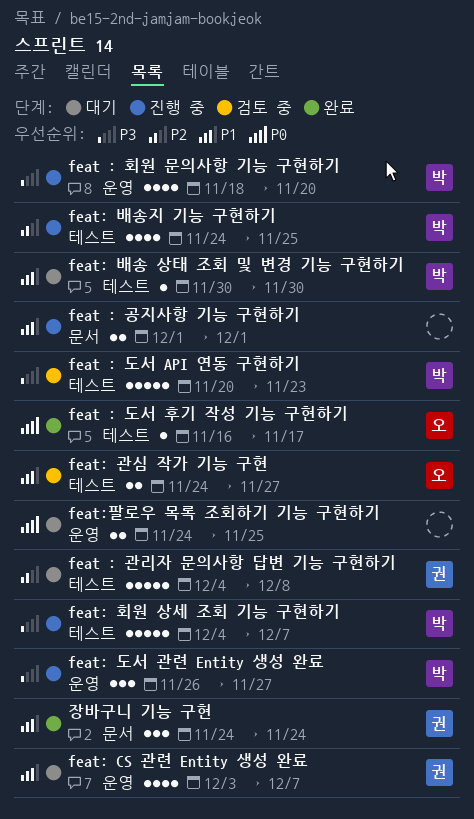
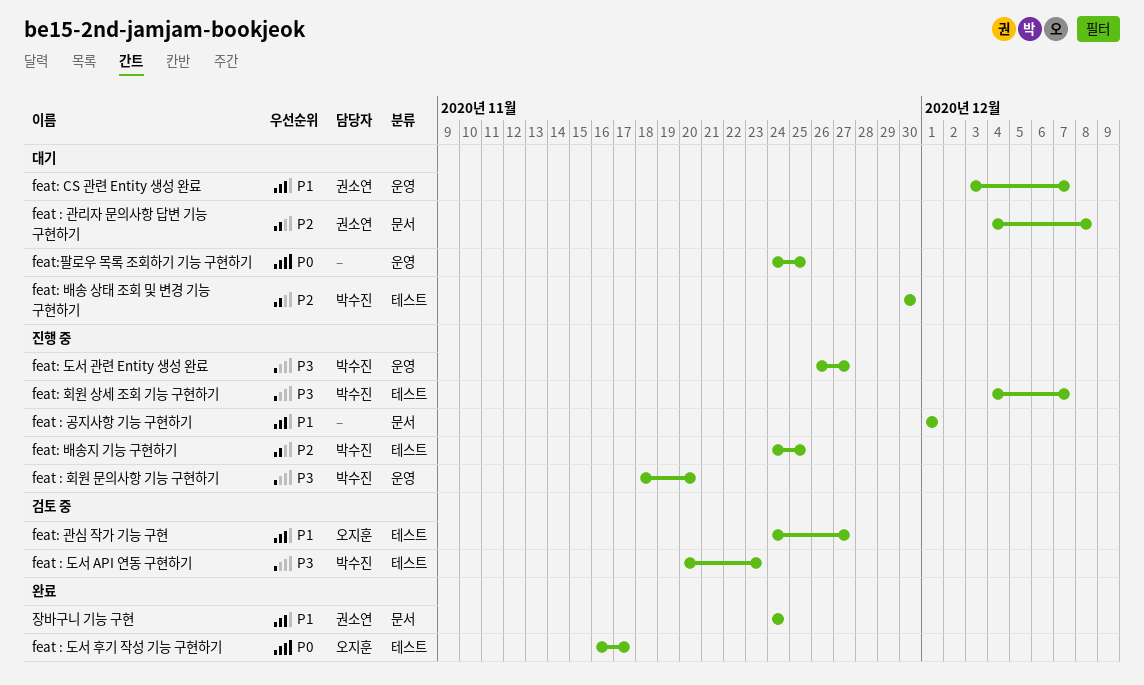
feat : 관리자 문의사항 답변 기능 구현하기, label: 테스트 -> 문서
feat: 배송 상태 조회 및 변경 기능 구현하기, priority: P1 -> P2

